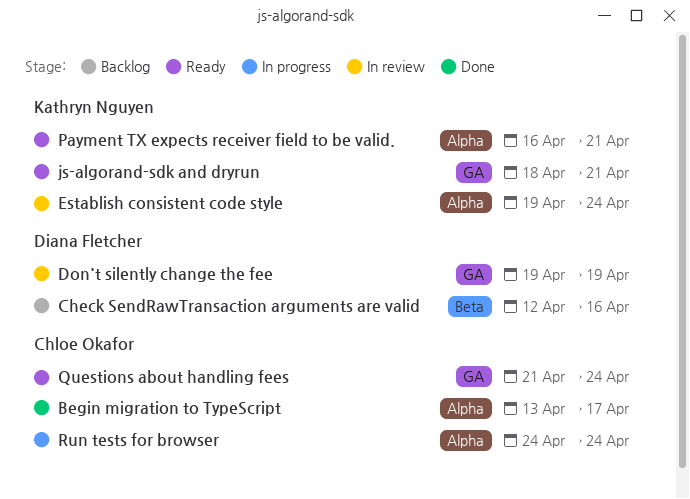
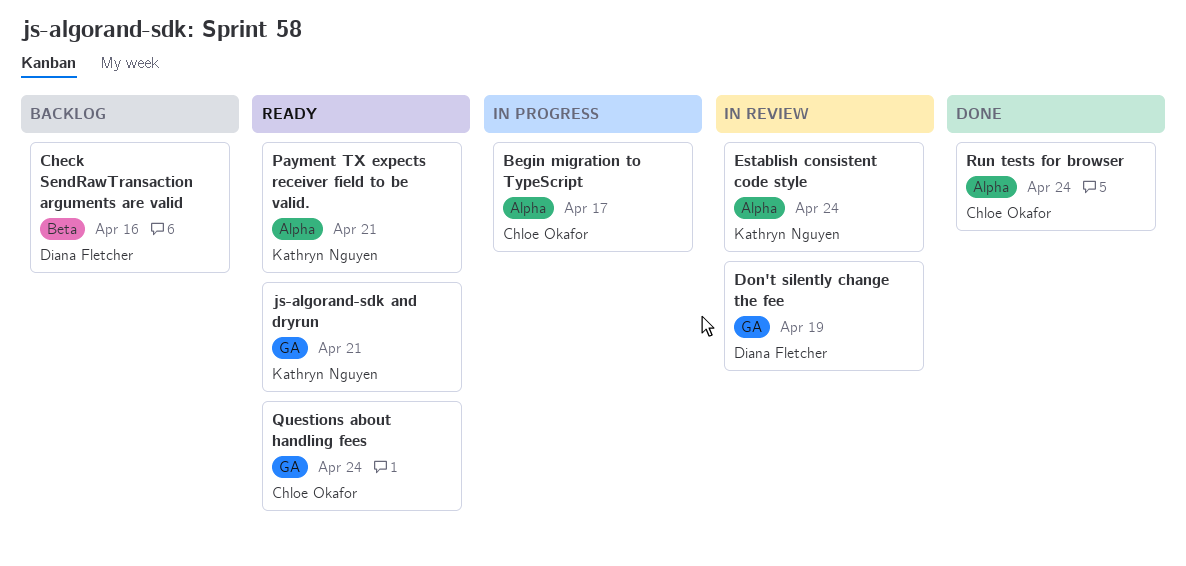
Begin migration to TypeScript, status: Done -> In progress
Run tests for browser, status: In progress -> Done

